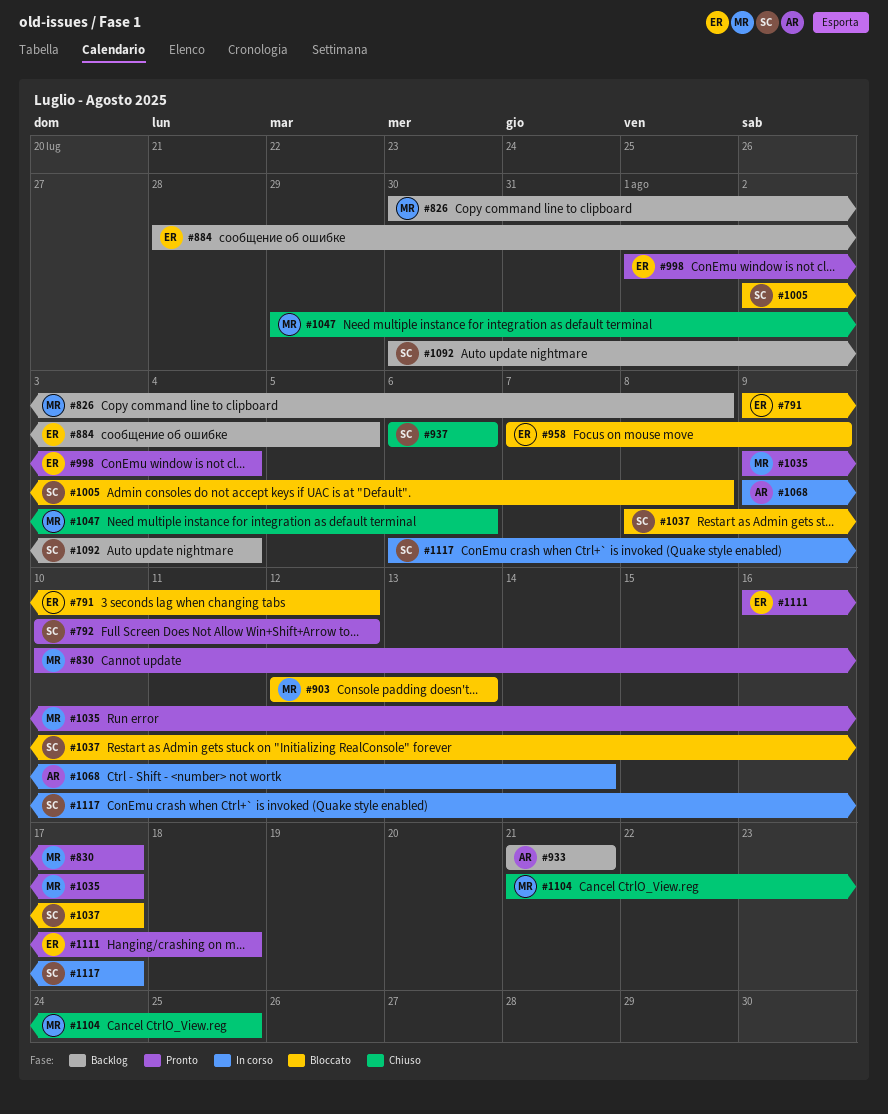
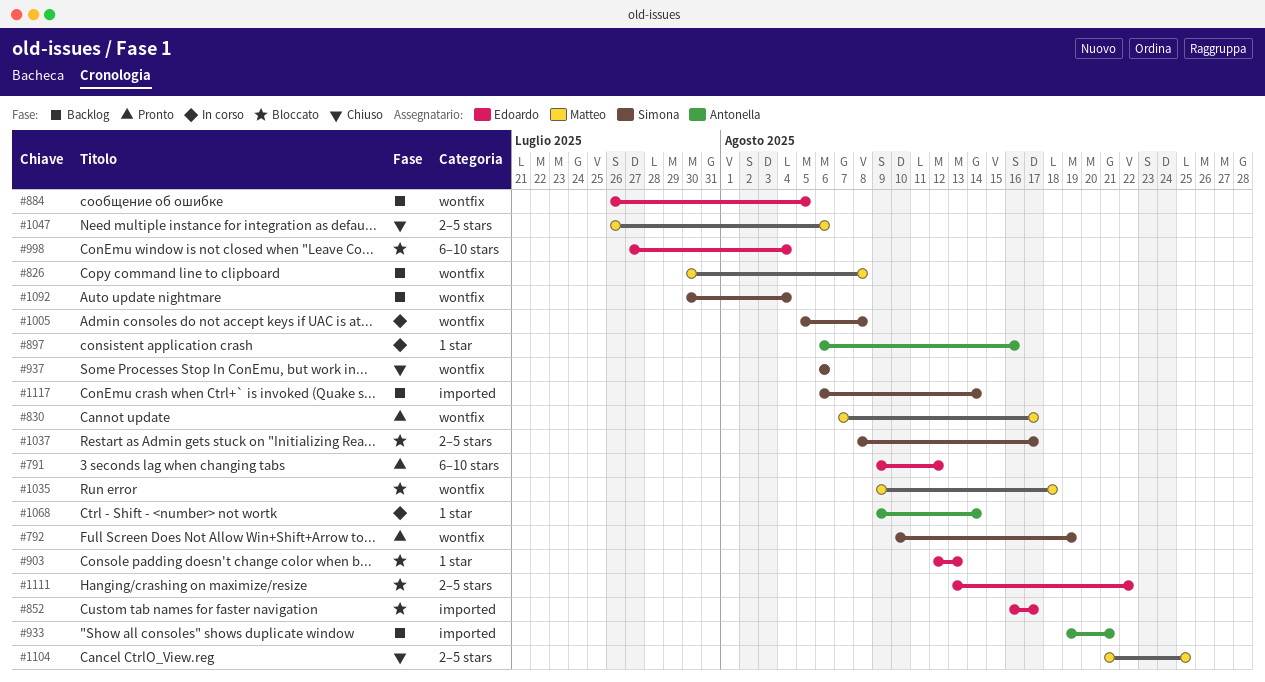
#791, status: Bloccato -> Pronto
#792, due: Aug 12 -> Aug 19
#830, start: Aug 10 -> Aug 7
#852: none -> present
#884, start: Jul 28 -> Jul 26
#897: none -> present
#903, owner: Matteo -> Edoardo
#933, start: Aug 21 -> Aug 19
#958: present -> none
#998, status: Pronto -> Bloccato
#998, start: Aug 1 -> Jul 27
#1005, status: Bloccato -> In corso
#1005, start: Aug 2 -> Aug 5
#1035, status: Pronto -> Bloccato
#1035, due: Aug 17 -> Aug 18
#1047, start: Jul 29 -> Jul 26
#1111, status: Pronto -> Bloccato
#1111, start: Aug 16 -> Aug 13
#1111, due: Aug 18 -> Aug 22
#1117, status: In corso -> Backlog
#1117, due: Aug 17 -> Aug 14

